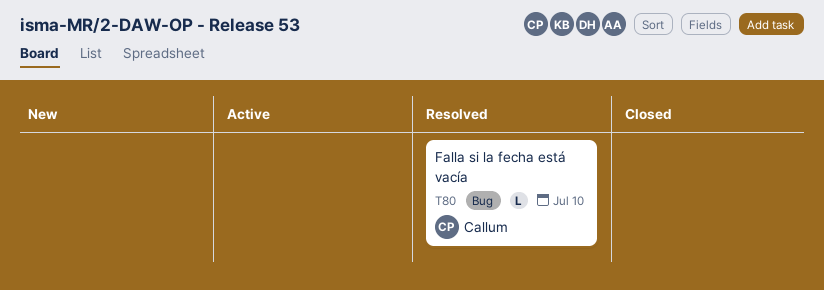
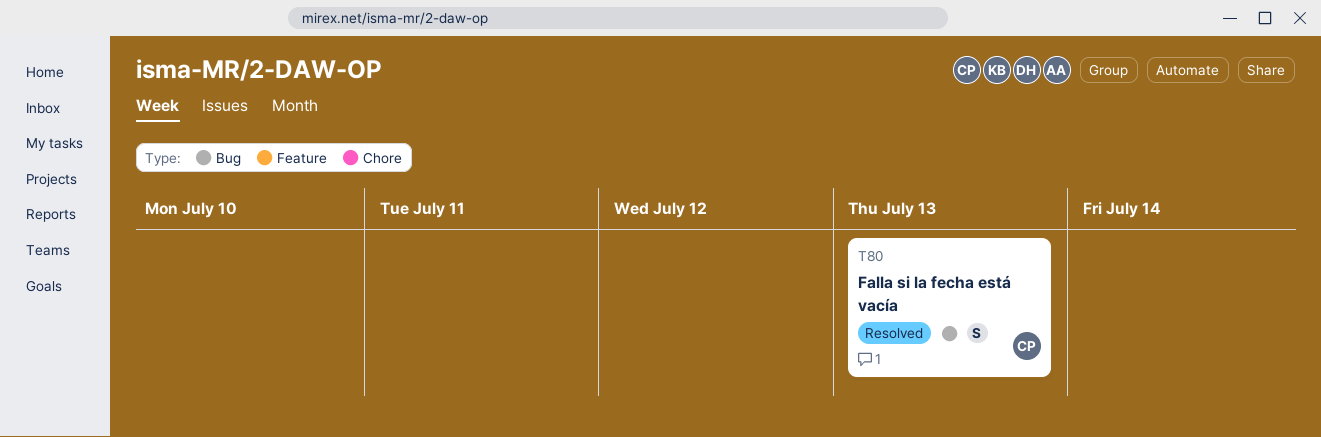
T80, estimate: L -> S
T80, due: Jul 10 -> Jul 13

